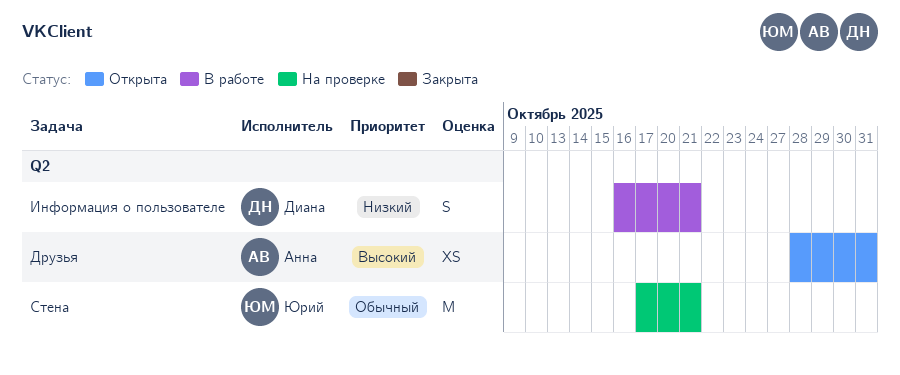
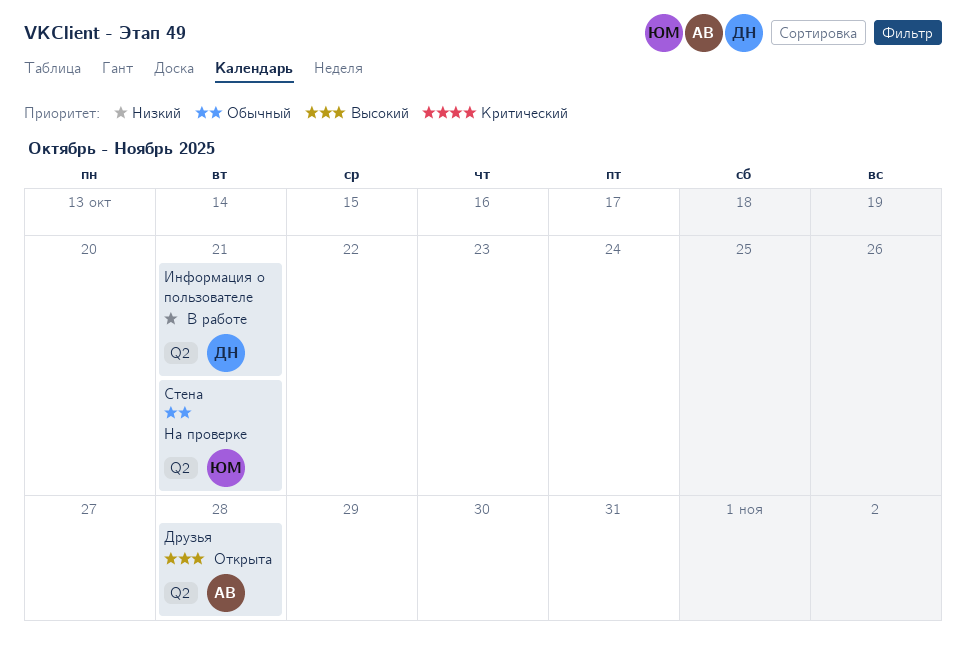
Друзья, due: Oct 31 -> Oct 28

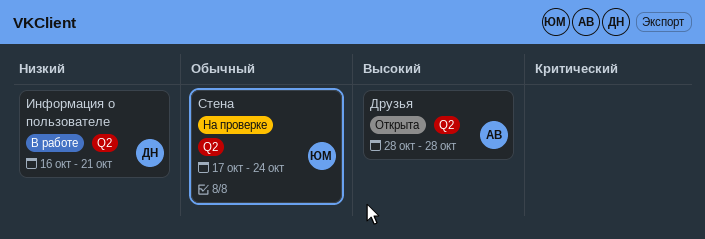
Стена, due: Oct 21 -> Oct 24

